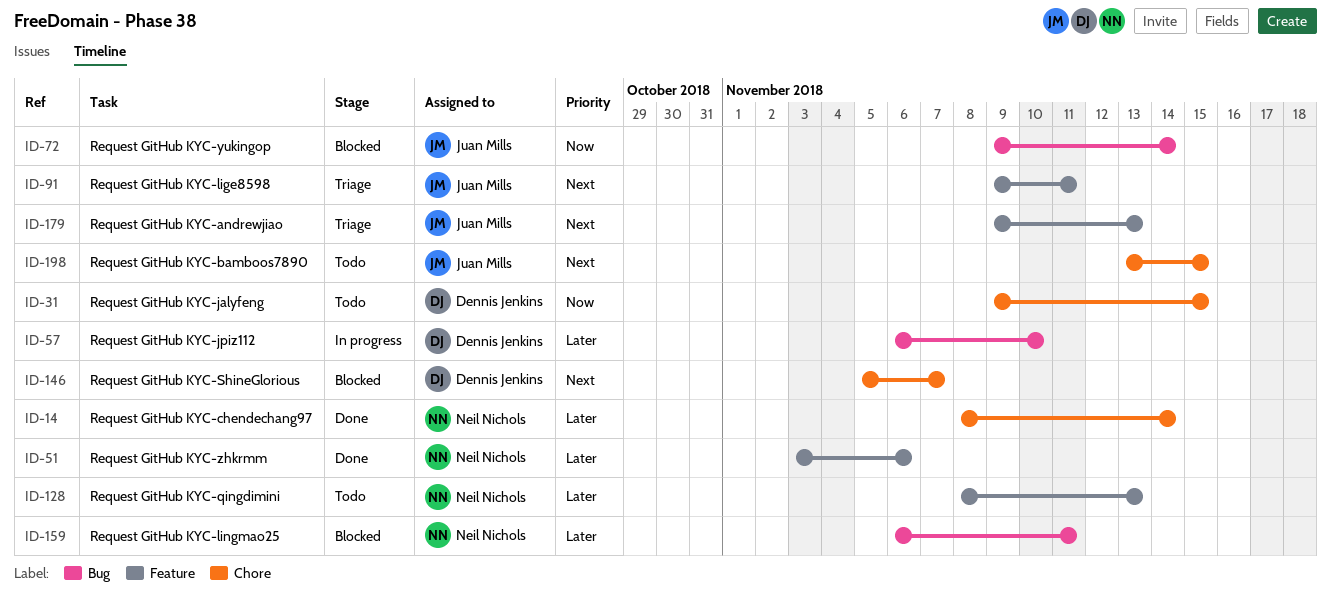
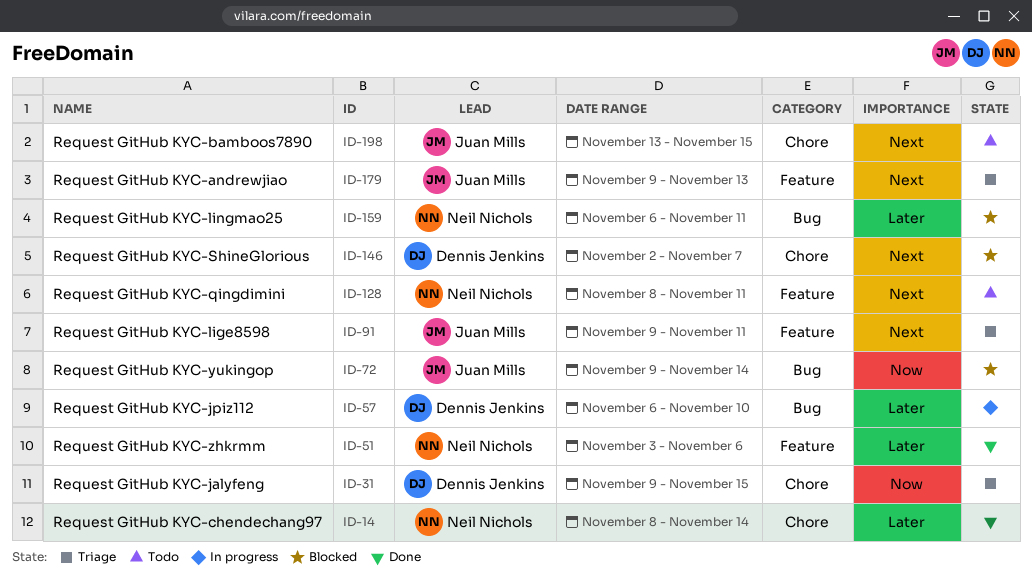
ID-31, status: Todo -> Triage
ID-128, priority: Later -> Next
ID-128, due: Nov 13 -> Nov 11
ID-146, start: Nov 5 -> Nov 2

